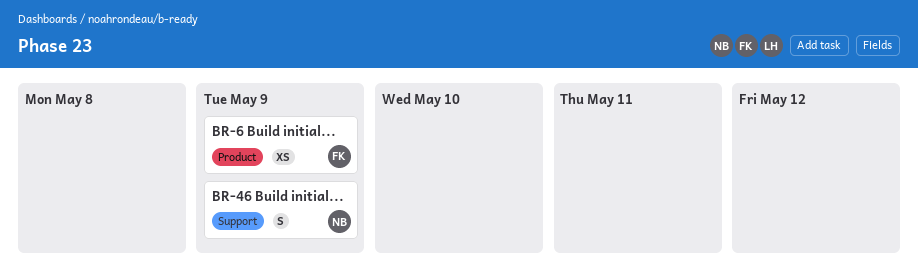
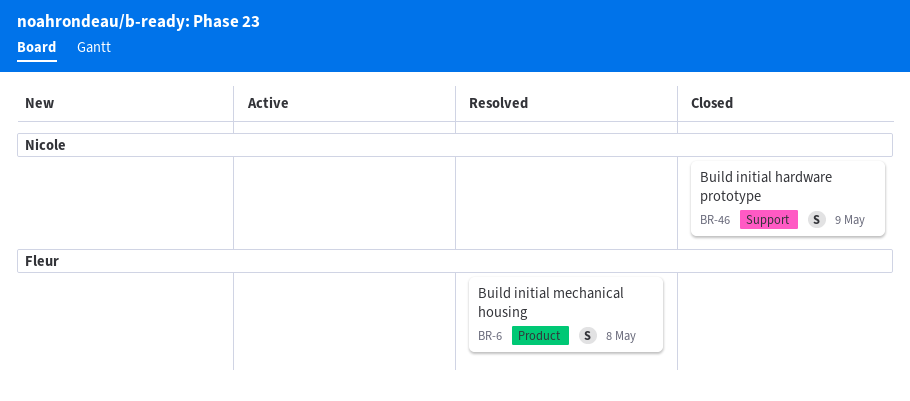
BR-6, estimate: XS -> S
BR-6, due: May 9 -> May 8

